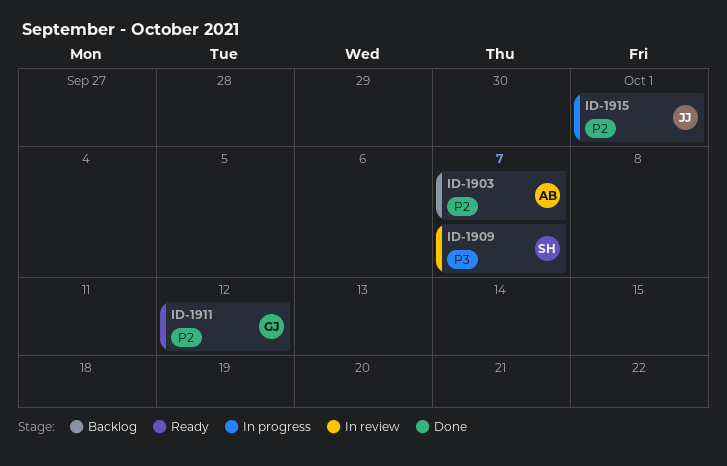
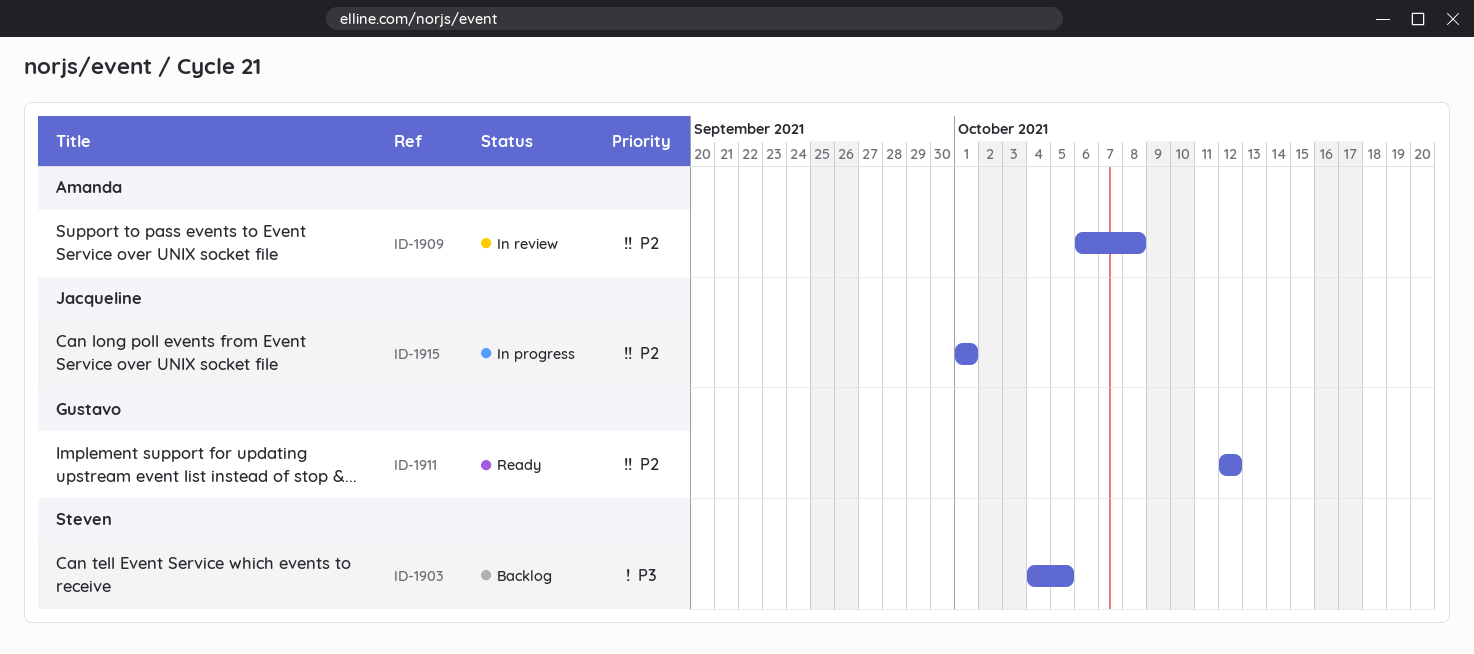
ID-1903, owner: Amanda -> Steven
ID-1903, priority: P2 -> P3
ID-1903, due: Oct 7 -> Oct 5
ID-1909, owner: Steven -> Amanda
ID-1909, priority: P3 -> P2
ID-1909, due: Oct 7 -> Oct 8

